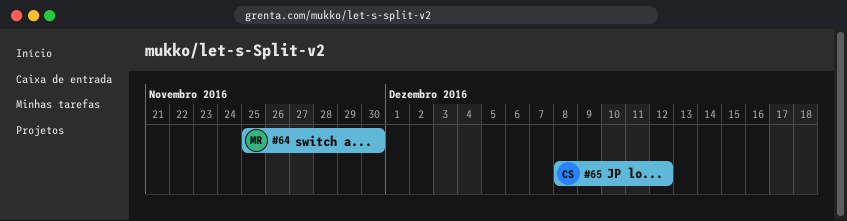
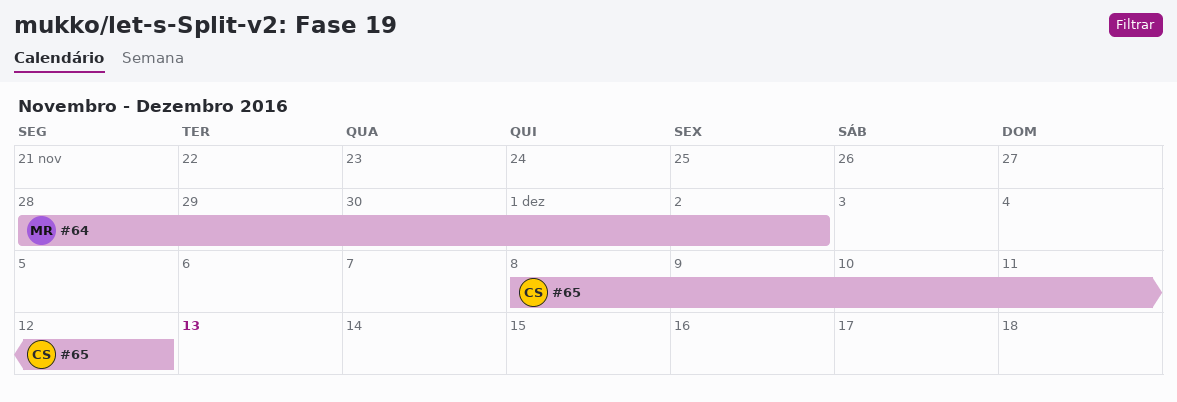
#64, start: Nov 25 -> Nov 28
#64, due: Nov 30 -> Dec 2

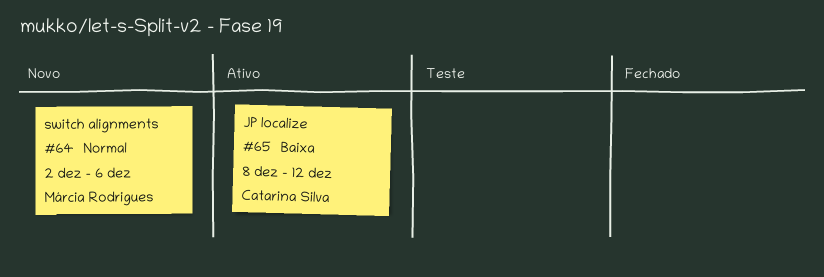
#64, start: Nov 28 -> Dec 2
#64, due: Dec 2 -> Dec 6

